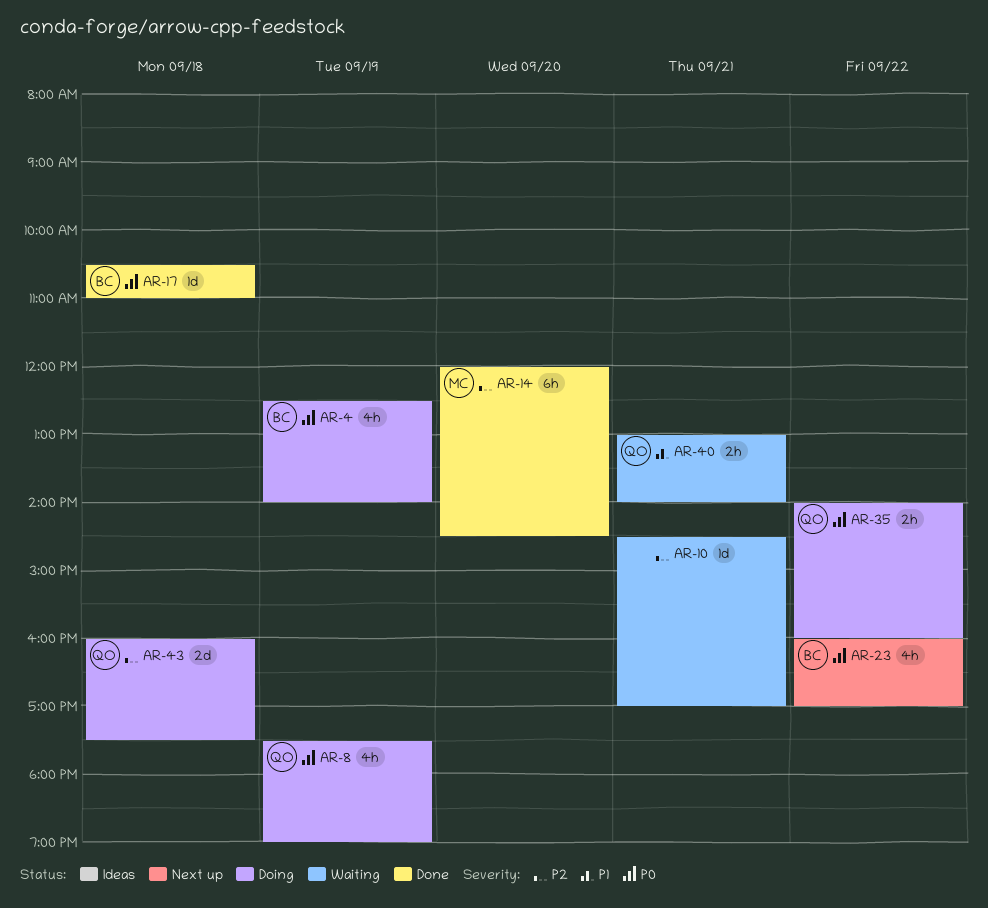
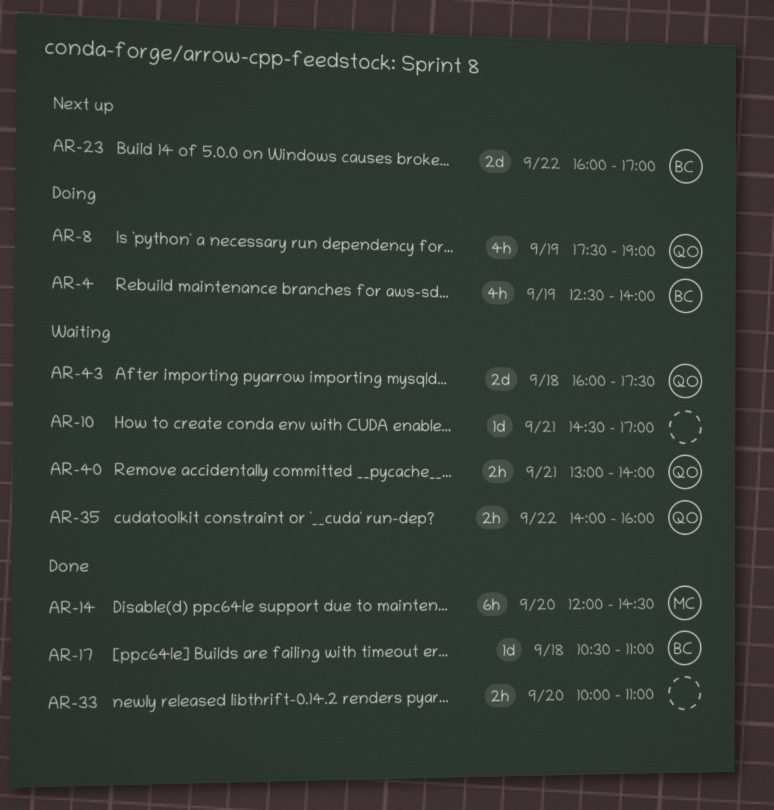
AR-23, estimate: 4h -> 2d
AR-33: none -> present
AR-35, status: Doing -> Waiting
AR-43, status: Doing -> Waiting

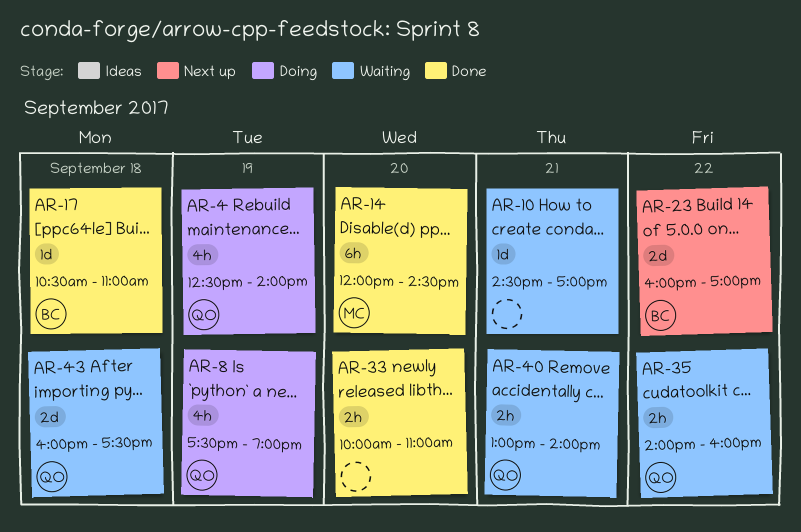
AR-4, owner: BC -> QO

